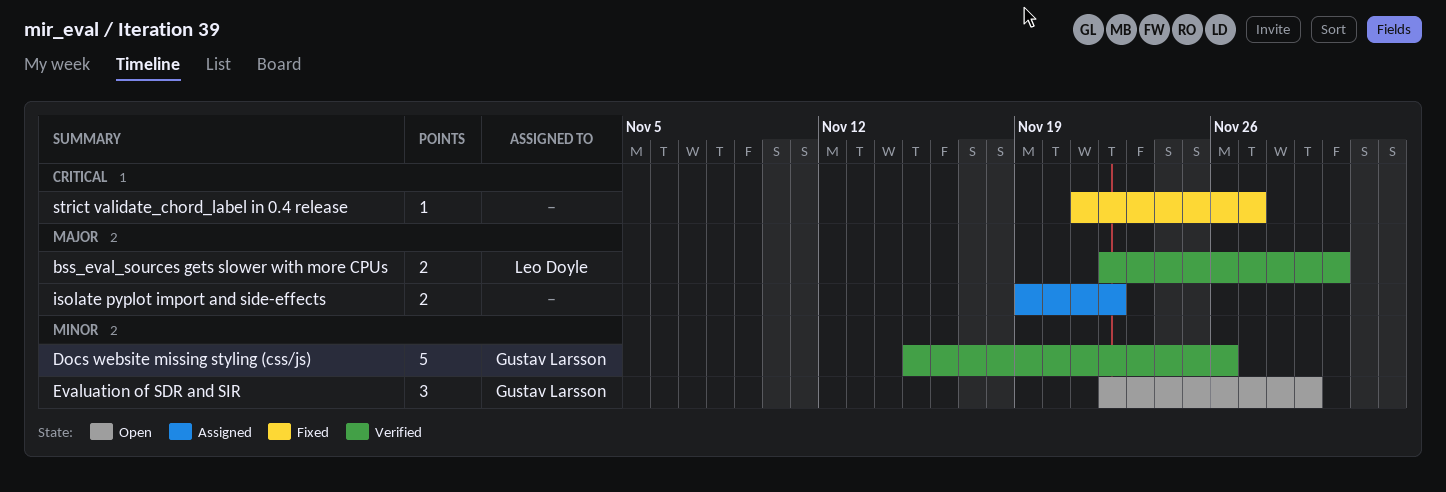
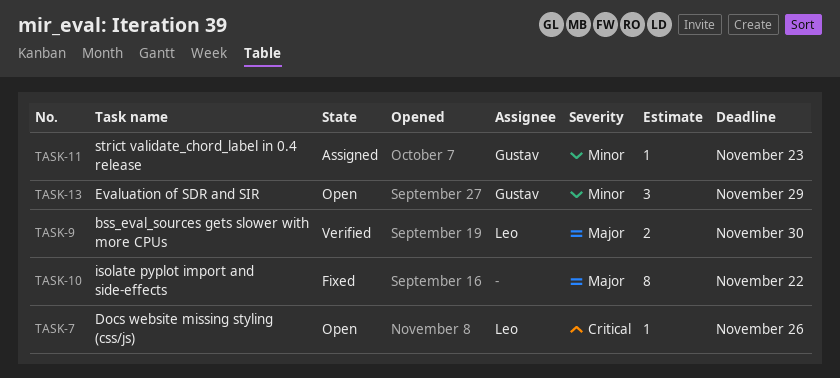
Docs website missing styling (css/js), status: Verified -> Open
Docs website missing styling (css/js), owner: Gustav Larsson -> Leo Doyle
Docs website missing styling (css/js), priority: Minor -> Critical
Docs website missing styling (css/js), estimate: 5 -> 1
isolate pyplot import and side-effects, status: Assigned -> Fixed
isolate pyplot import and side-effects, estimate: 2 -> 8
strict validate_chord_label in 0.4 release, status: Fixed -> Assigned
strict validate_chord_label in 0.4 release, owner: none -> Gustav Larsson
strict validate_chord_label in 0.4 release, priority: Critical -> Minor
strict validate_chord_label in 0.4 release, due: Nov 27 -> Nov 23

